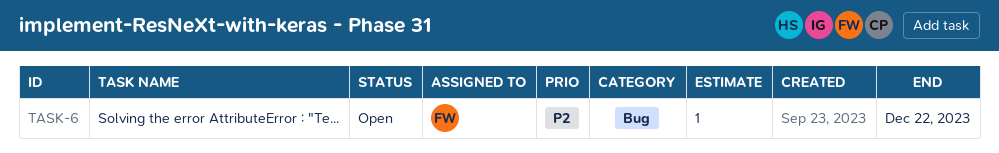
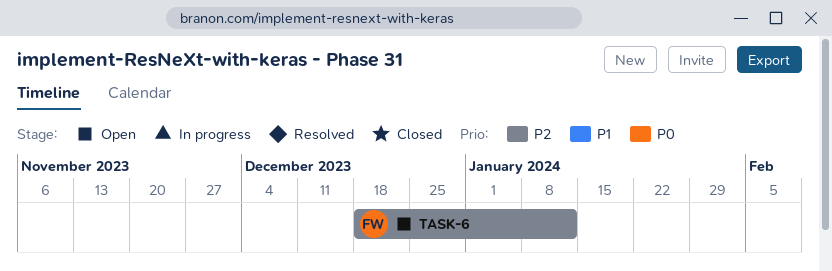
TASK-6, due: Dec 22 -> Jan 12

